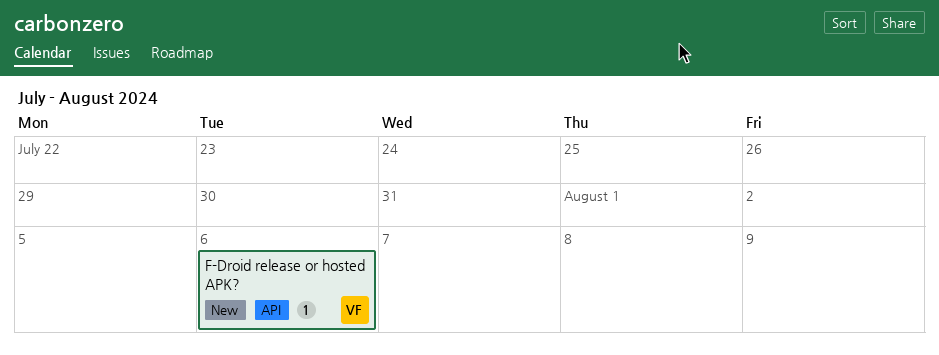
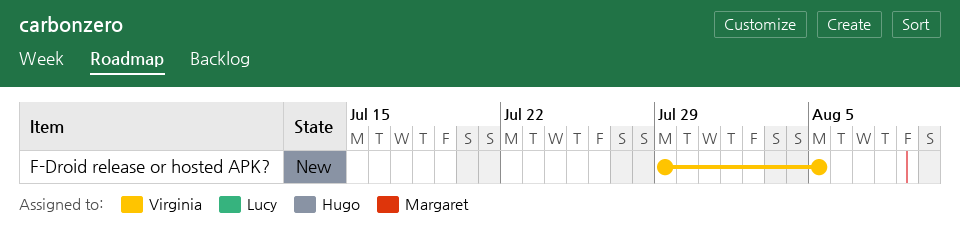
F-Droid release or hosted APK?, due: Aug 6 -> Aug 5

